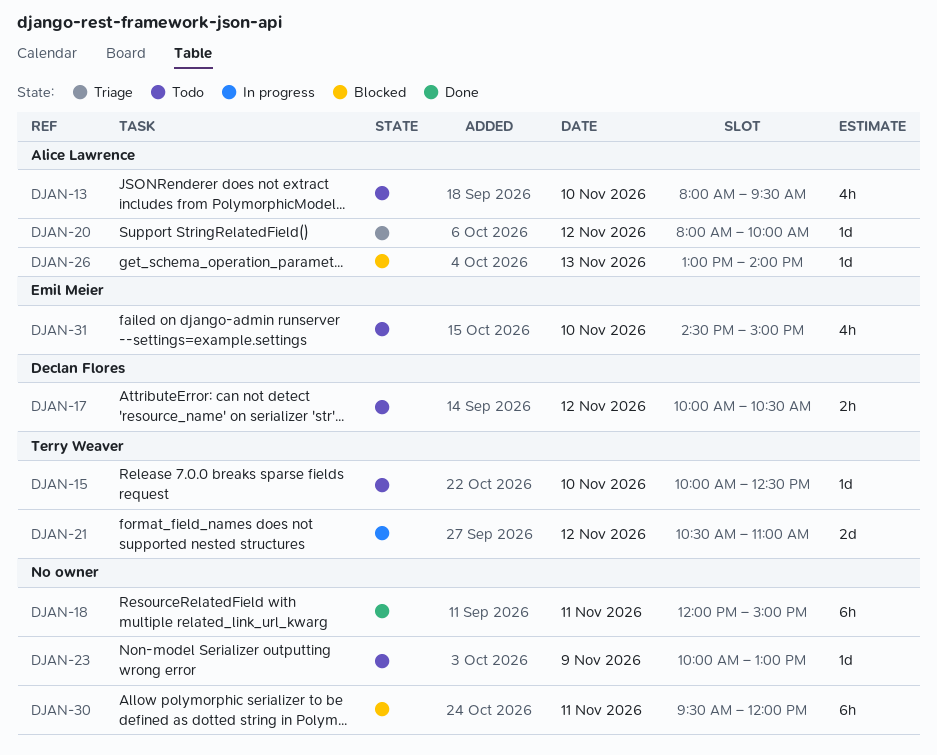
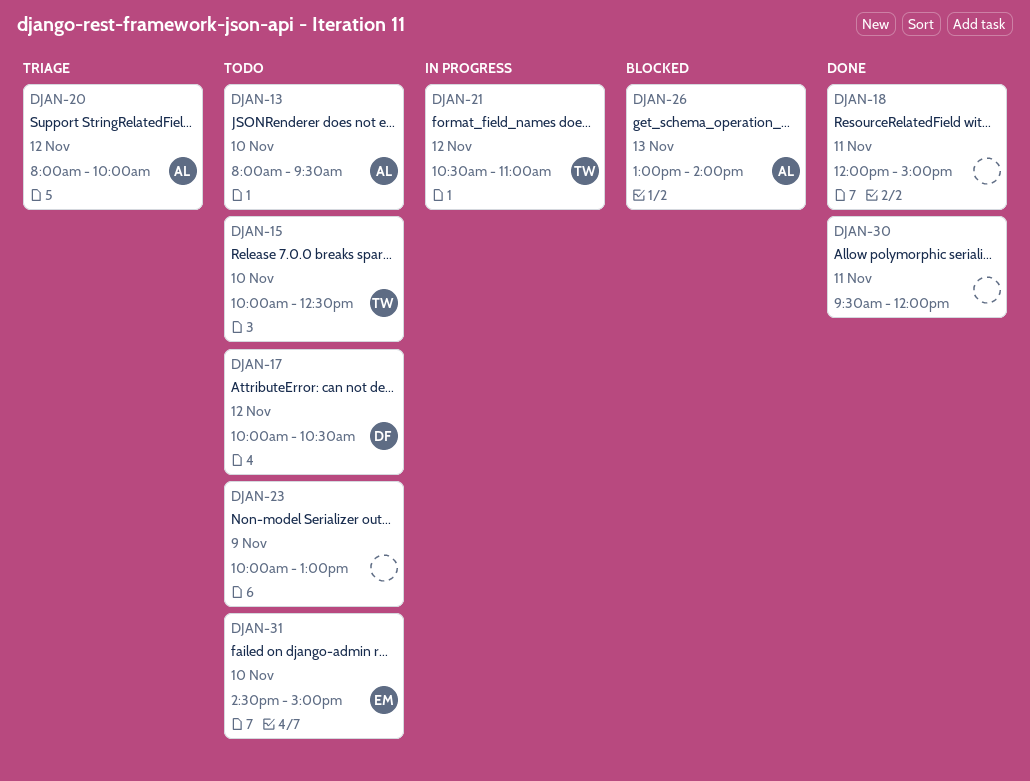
DJAN-30, status: Blocked -> Done

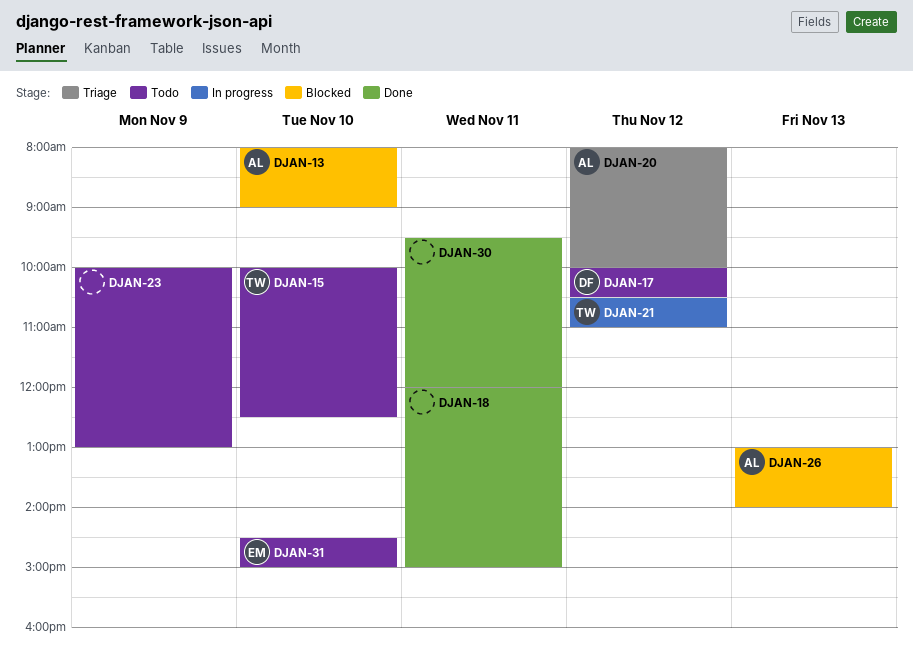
DJAN-13, status: Todo -> Blocked
DJAN-13, ends: 09:30 -> 09:00

